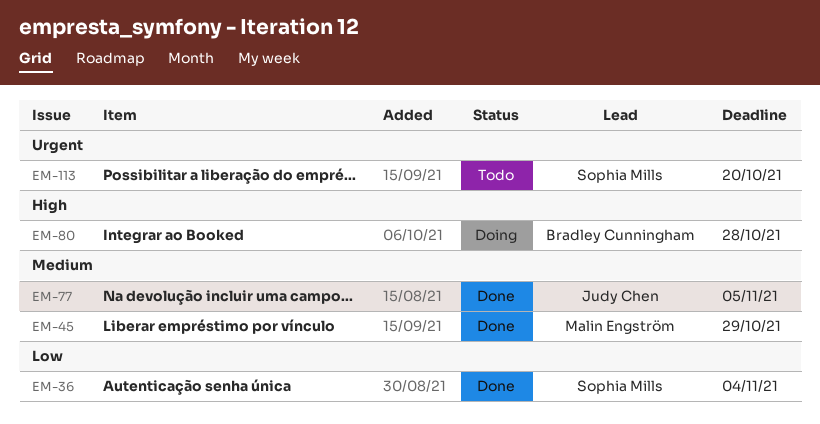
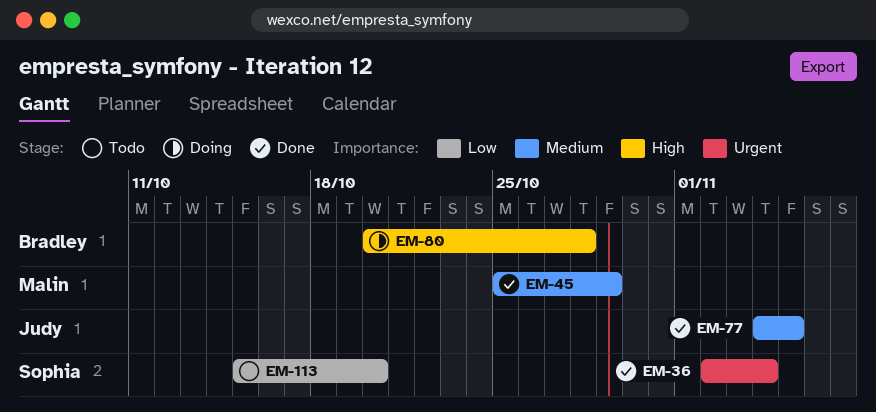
EM-36, priority: Low -> Urgent
EM-113, priority: Urgent -> Low

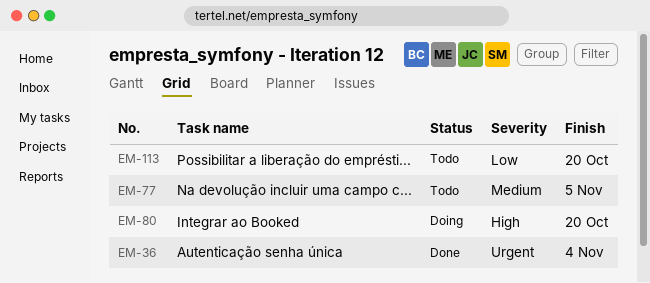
EM-45: present -> none
EM-77, status: Done -> Todo
EM-80, due: Oct 28 -> Oct 20

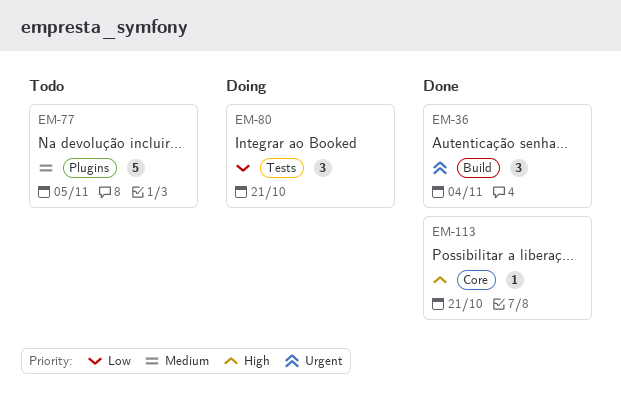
EM-80, priority: High -> Low
EM-80, due: Oct 20 -> Oct 21
EM-113, status: Todo -> Done
EM-113, priority: Low -> High
EM-113, due: Oct 20 -> Oct 21

